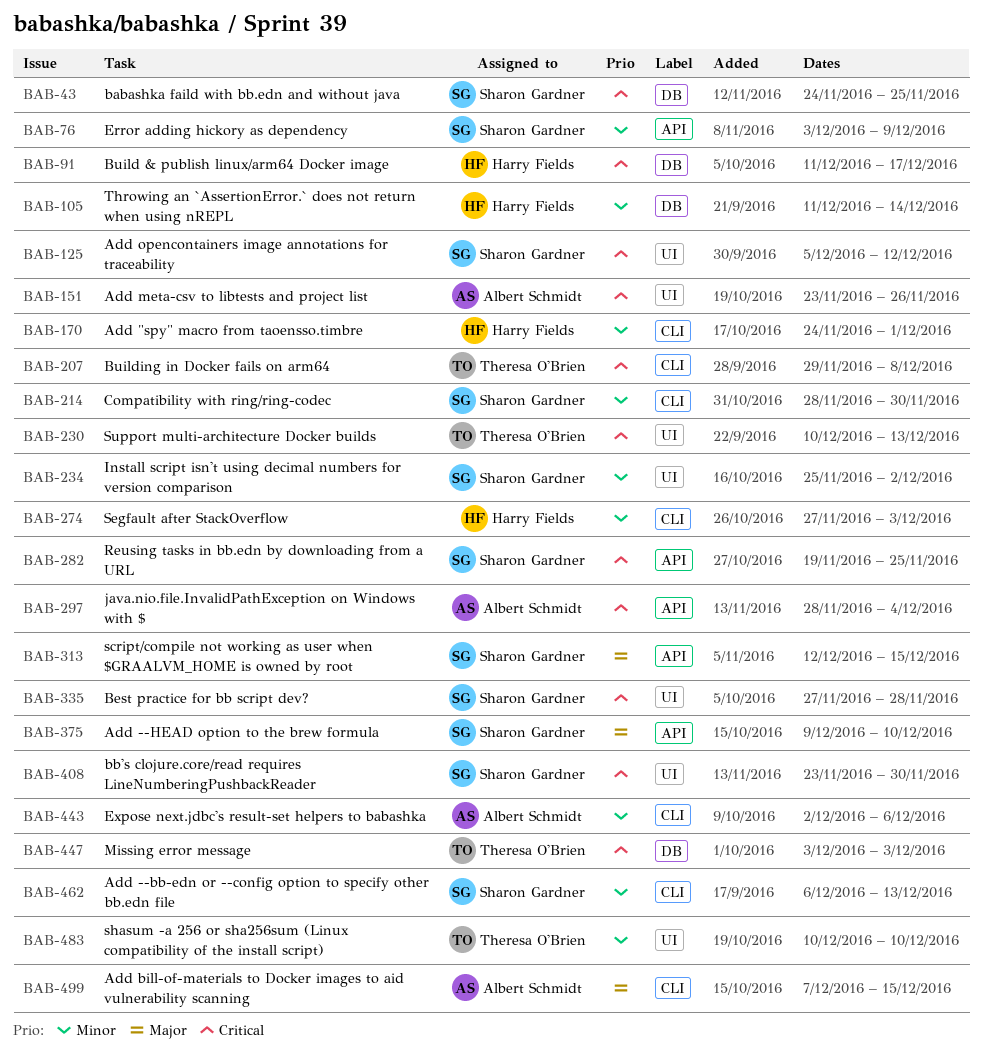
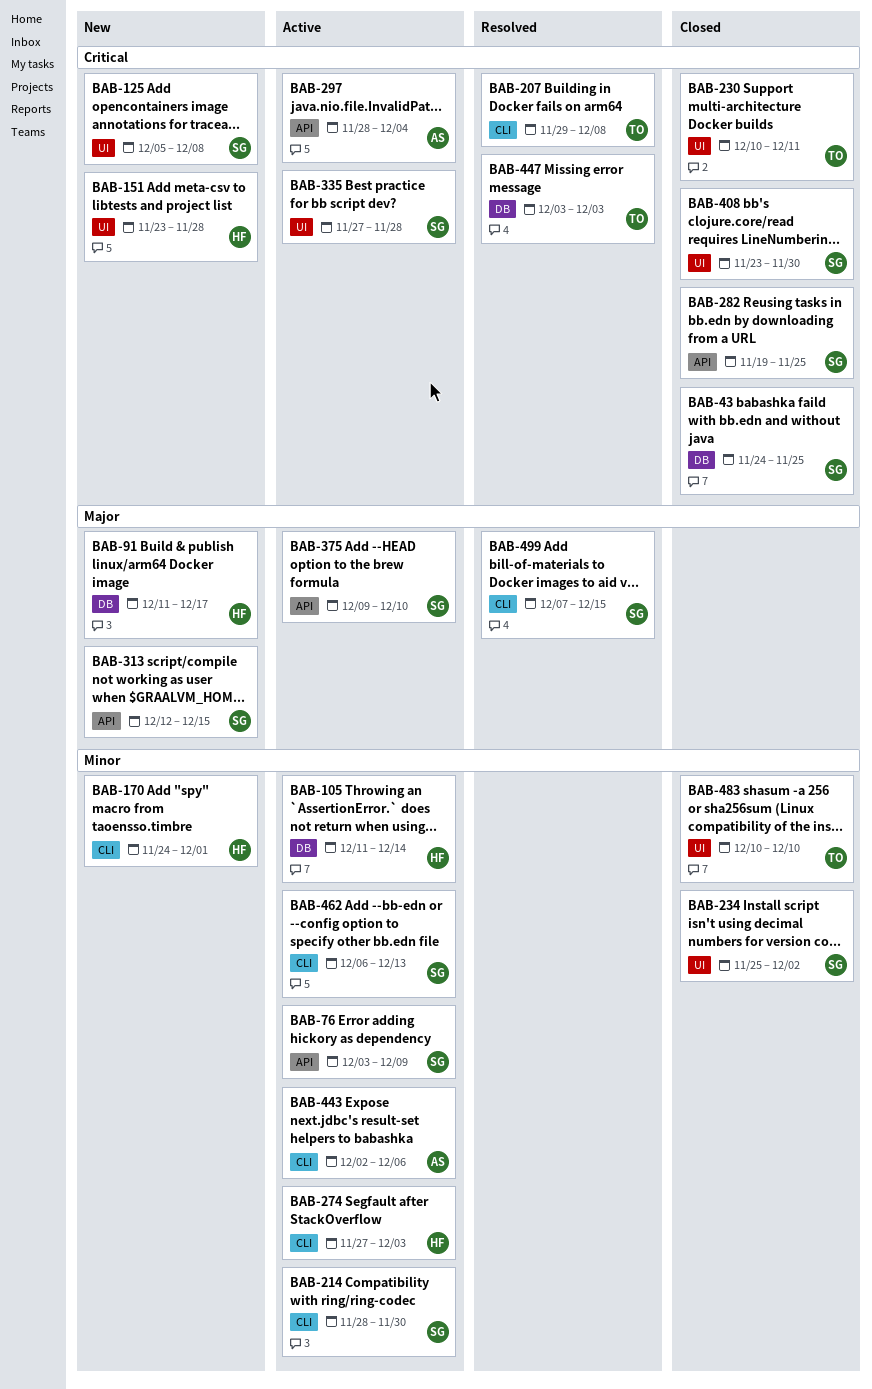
BAB-91, priority: Critical -> Major
BAB-125, due: Dec 12 -> Dec 8
BAB-151, owner: Albert Schmidt -> Harry Fields
BAB-151, due: Nov 26 -> Nov 28
BAB-230, due: Dec 13 -> Dec 11
BAB-499, owner: Albert Schmidt -> Sharon Gardner

